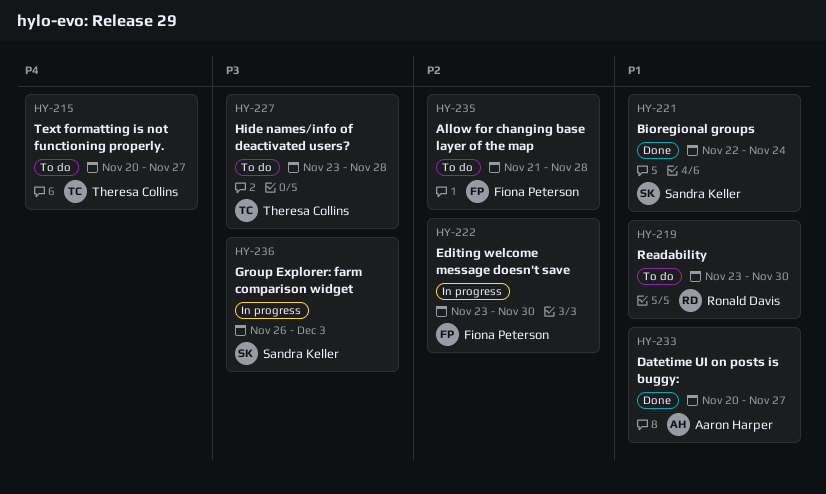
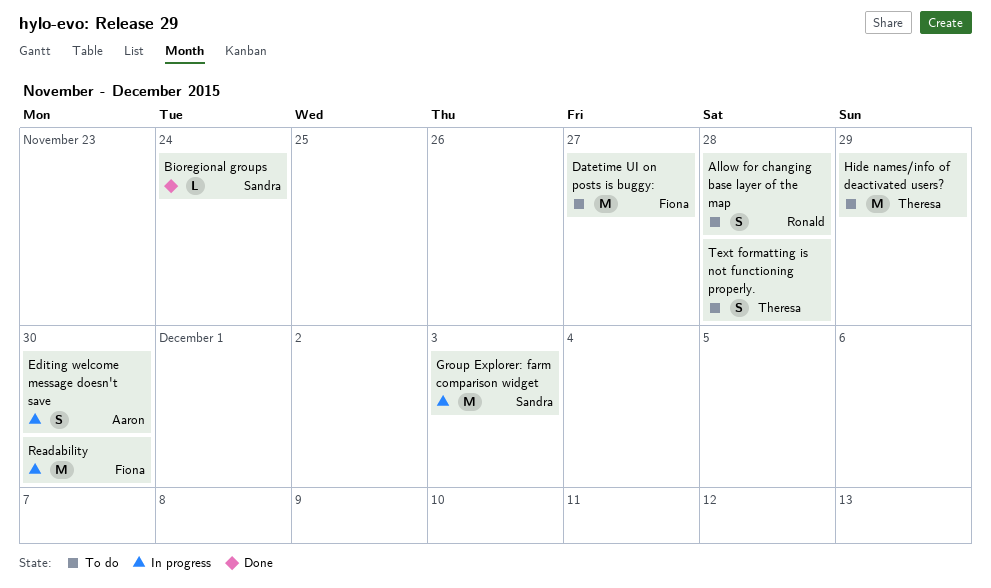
Allow for changing base layer of the map, owner: Fiona Peterson -> Ronald Davis
Datetime UI on posts is buggy:, status: Done -> To do
Datetime UI on posts is buggy:, owner: Aaron Harper -> Fiona Peterson
Editing welcome message doesn't save, owner: Fiona Peterson -> Aaron Harper
Hide names/info of deactivated users?, due: Nov 28 -> Nov 29
Readability, status: To do -> In progress
Readability, owner: Ronald Davis -> Fiona Peterson
Text formatting is not functioning properly., due: Nov 27 -> Nov 28

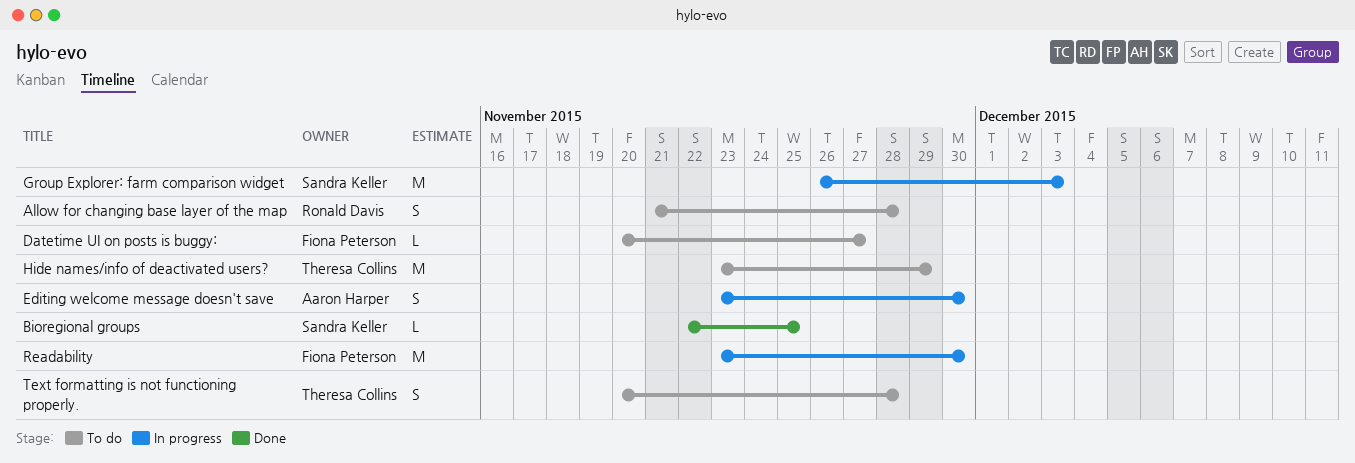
Bioregional groups, due: Nov 24 -> Nov 25
Datetime UI on posts is buggy:, estimate: M -> L

